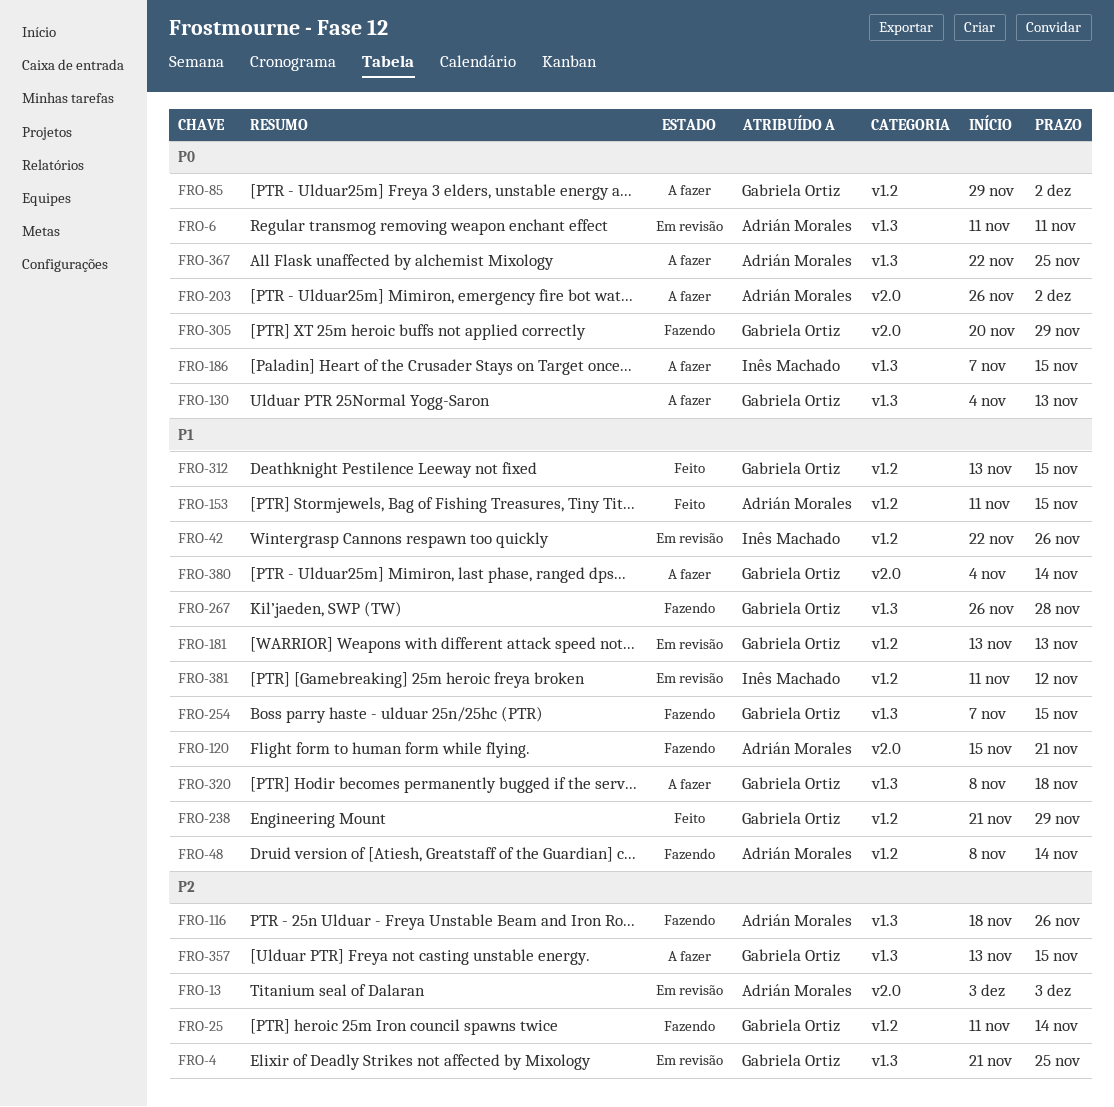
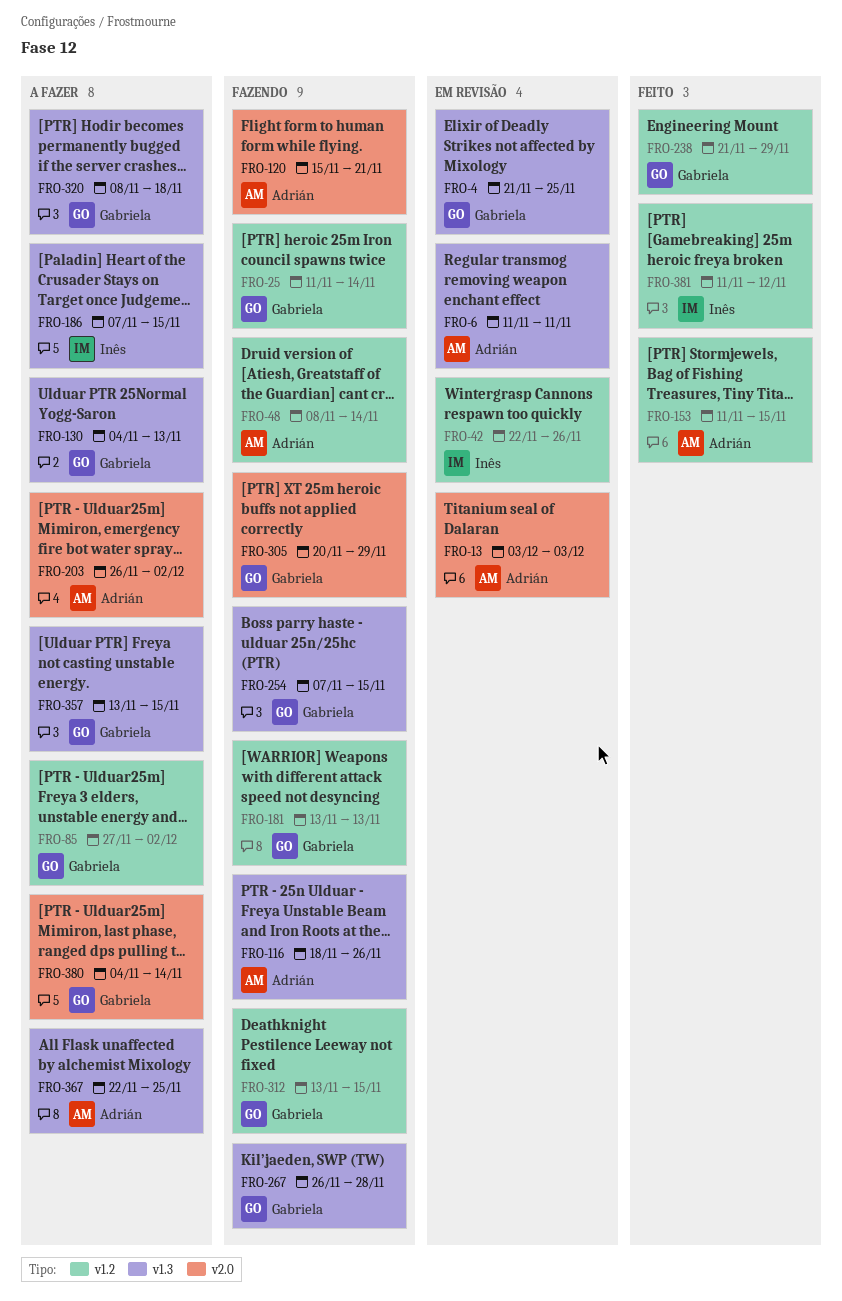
FRO-85, start: Nov 29 -> Nov 27
FRO-181, status: Em revisão -> Fazendo
FRO-312, status: Feito -> Fazendo
FRO-381, status: Em revisão -> Feito

